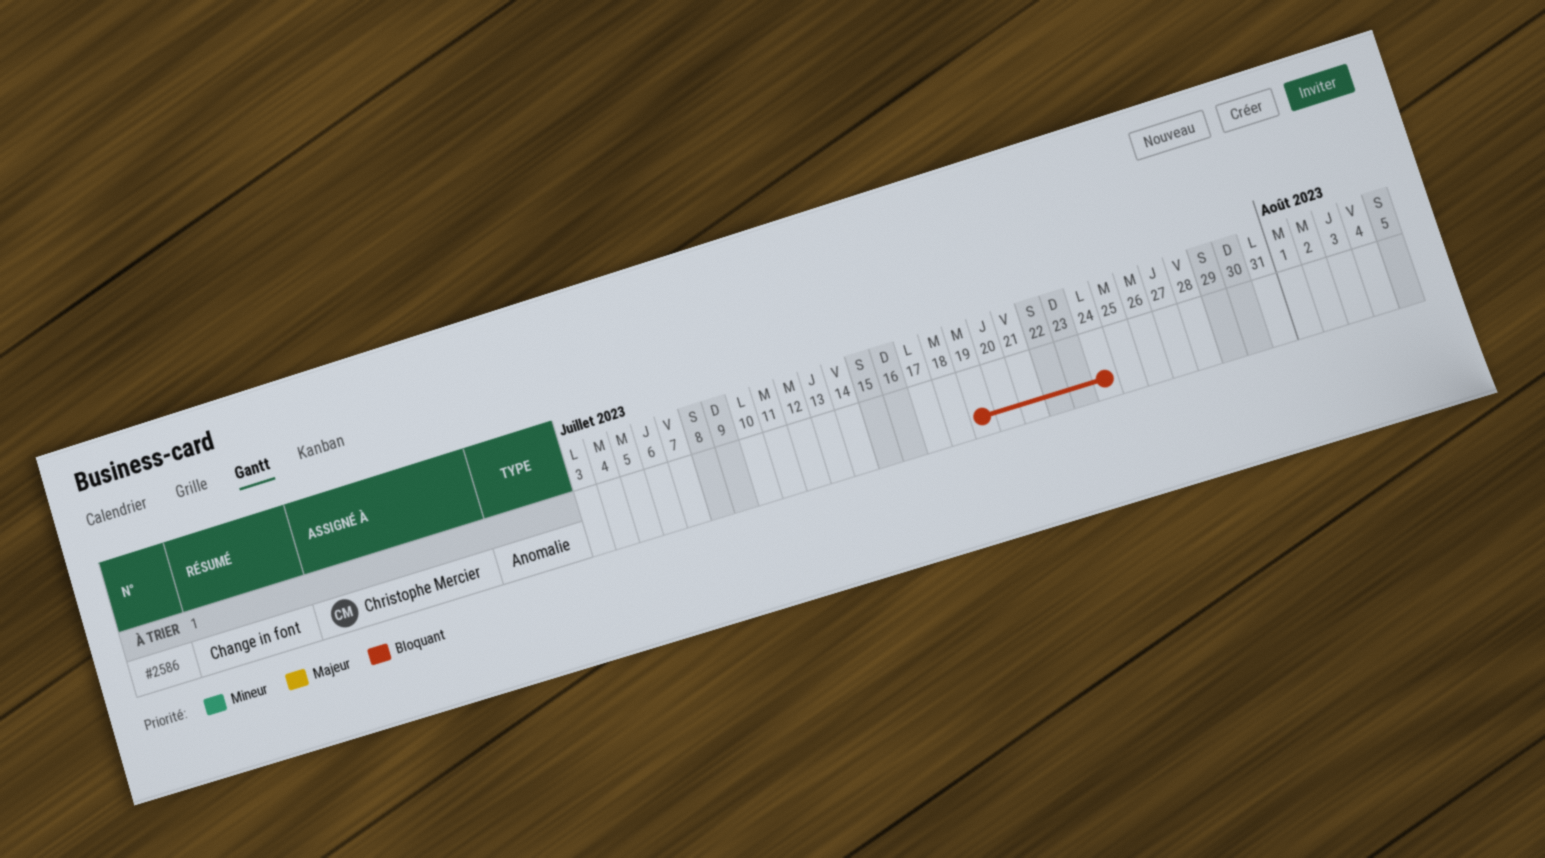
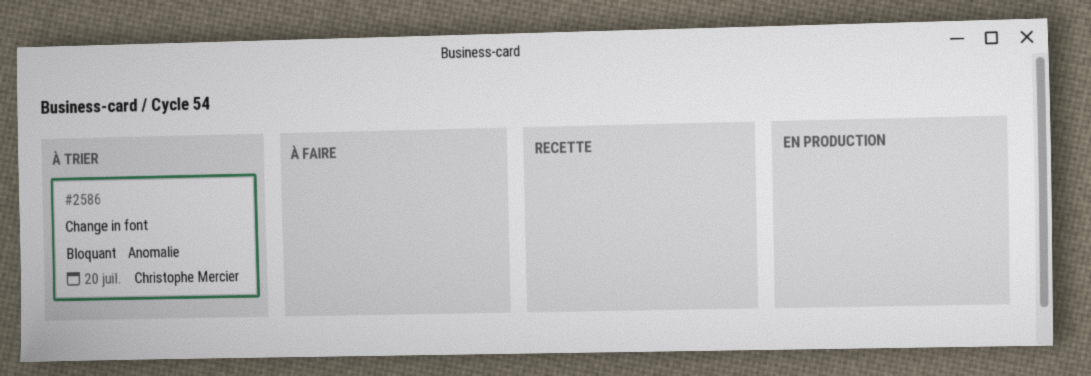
#2586, due: Jul 24 -> Jul 20

